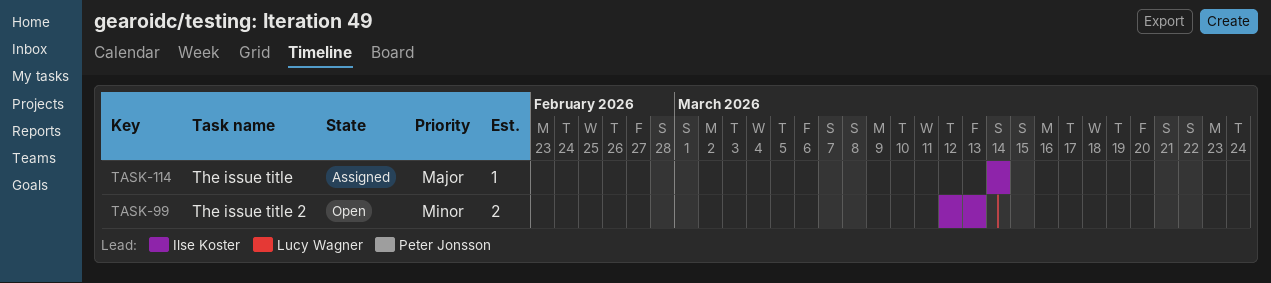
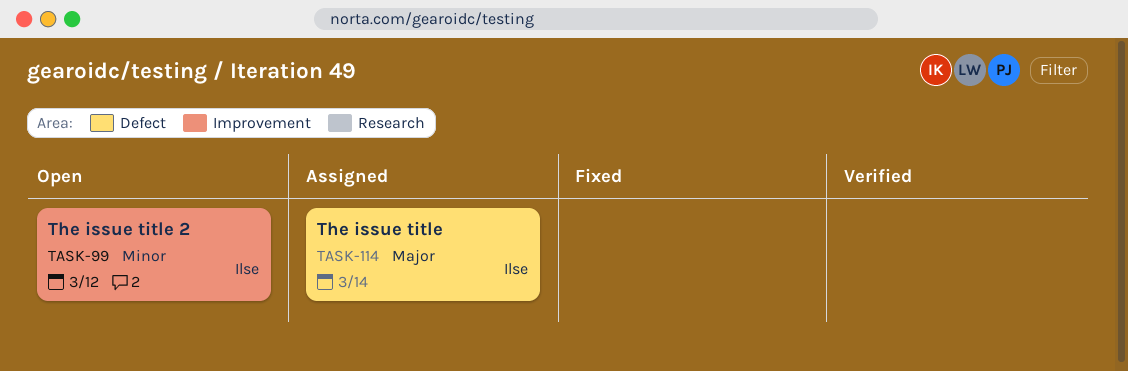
TASK-99, due: Mar 13 -> Mar 12

